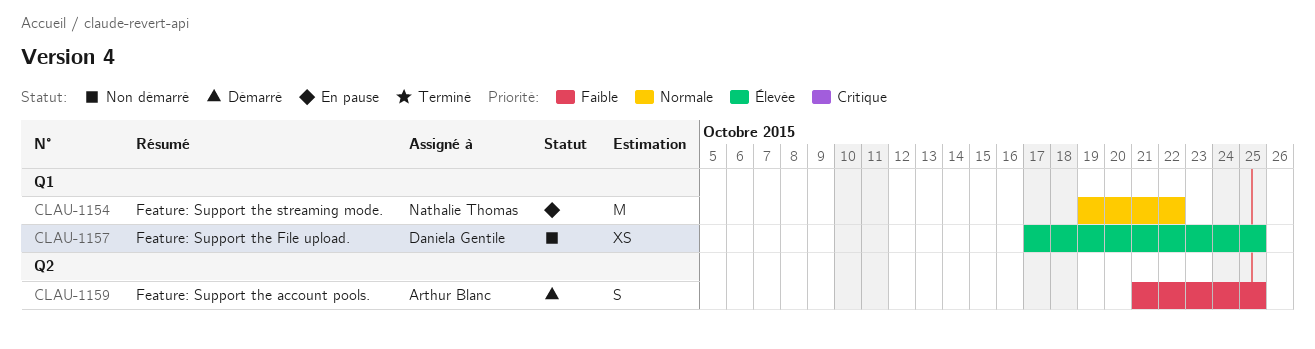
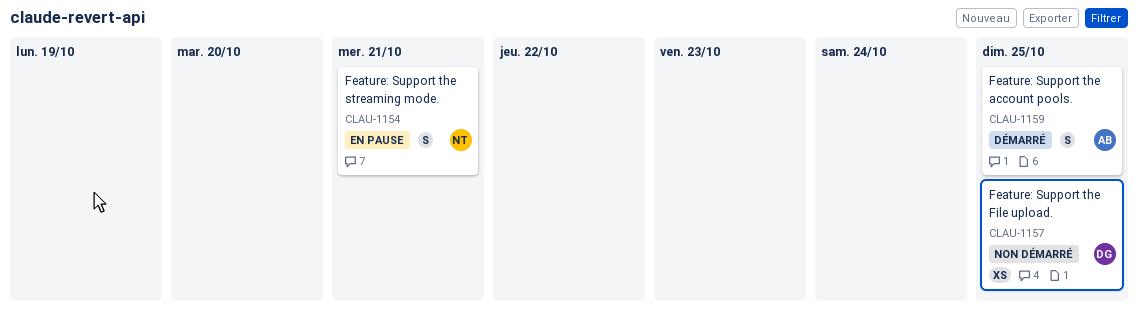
CLAU-1154, estimate: M -> S
CLAU-1154, due: Oct 22 -> Oct 21

